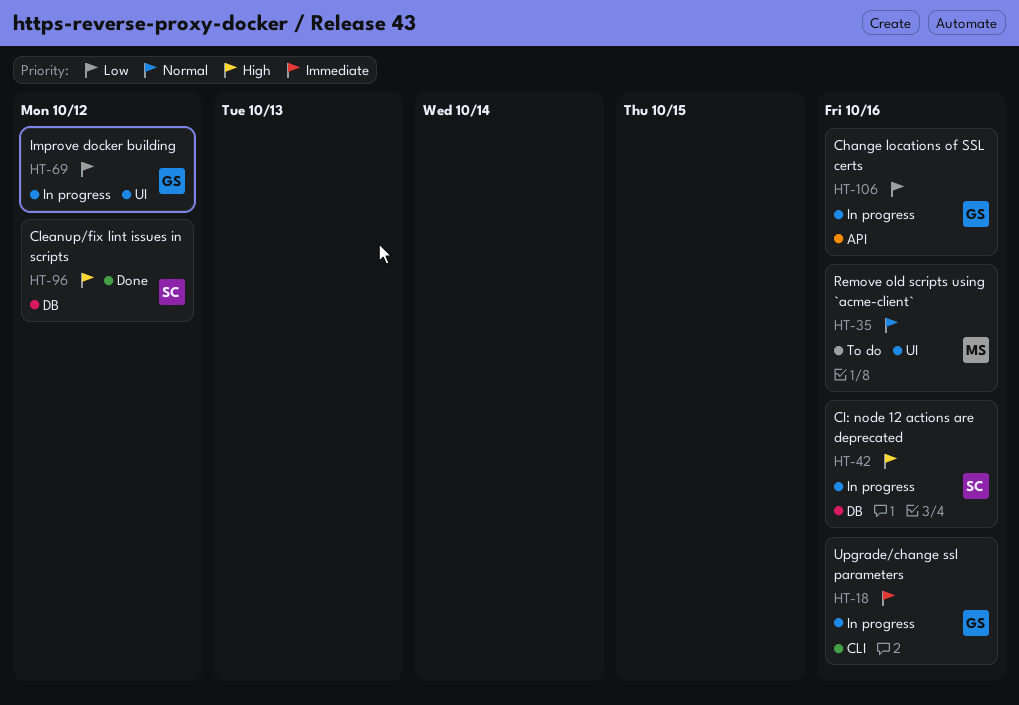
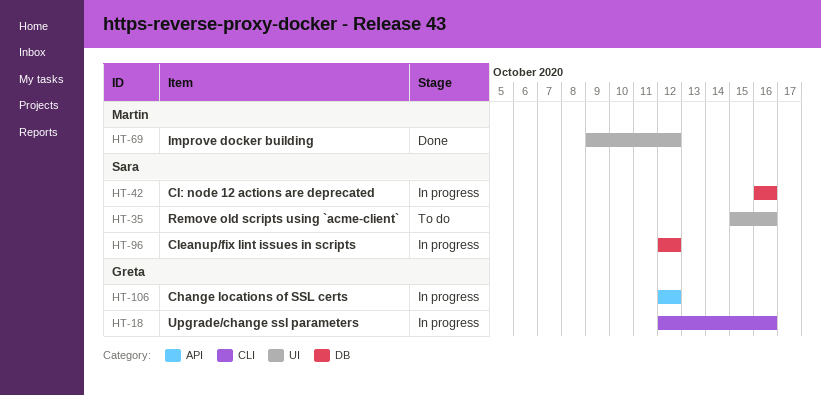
HT-35, owner: Martin -> Sara
HT-69, status: In progress -> Done
HT-69, owner: Greta -> Martin
HT-96, status: Done -> In progress
HT-106, due: Oct 16 -> Oct 12

